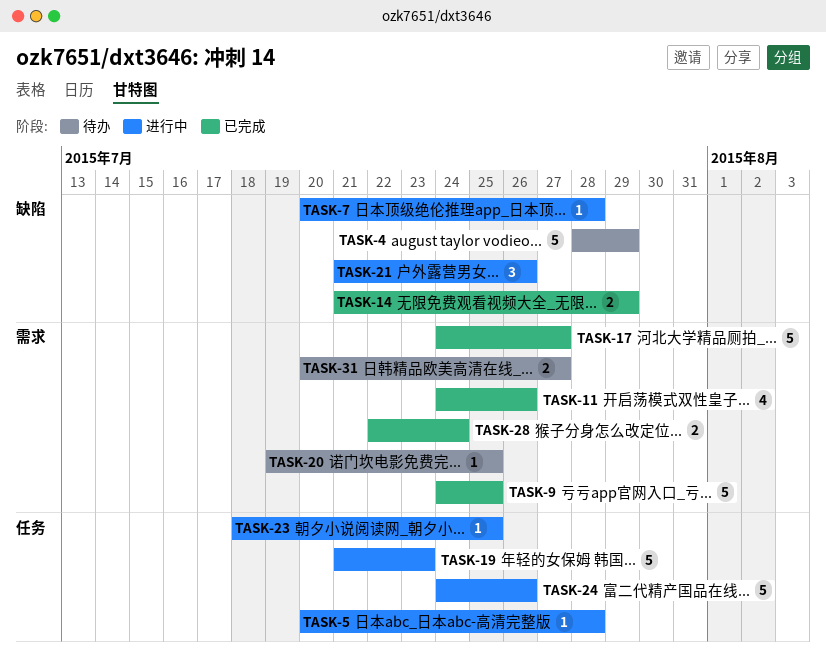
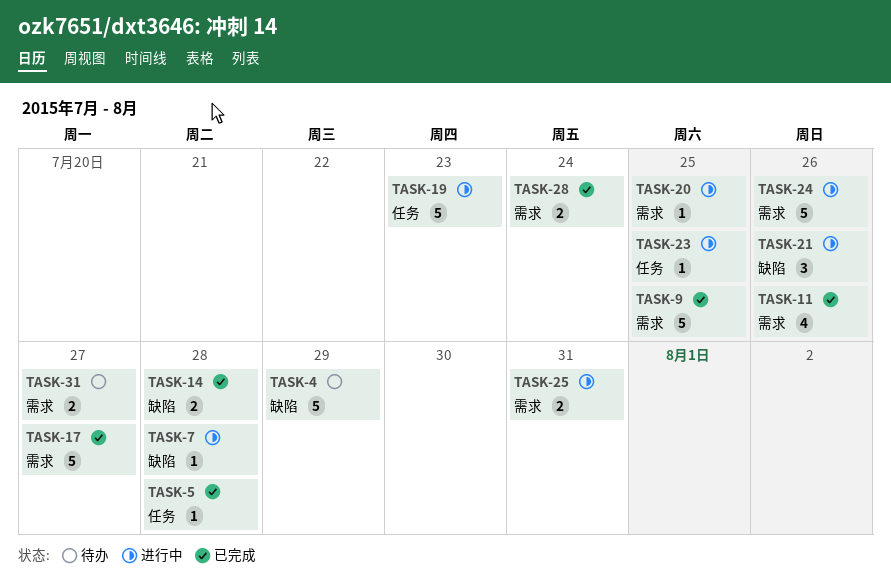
TASK-5, status: 进行中 -> 已完成
TASK-14, due: Jul 29 -> Jul 28
TASK-20, status: 待办 -> 进行中
TASK-24, label: 任务 -> 需求
TASK-25: none -> present

